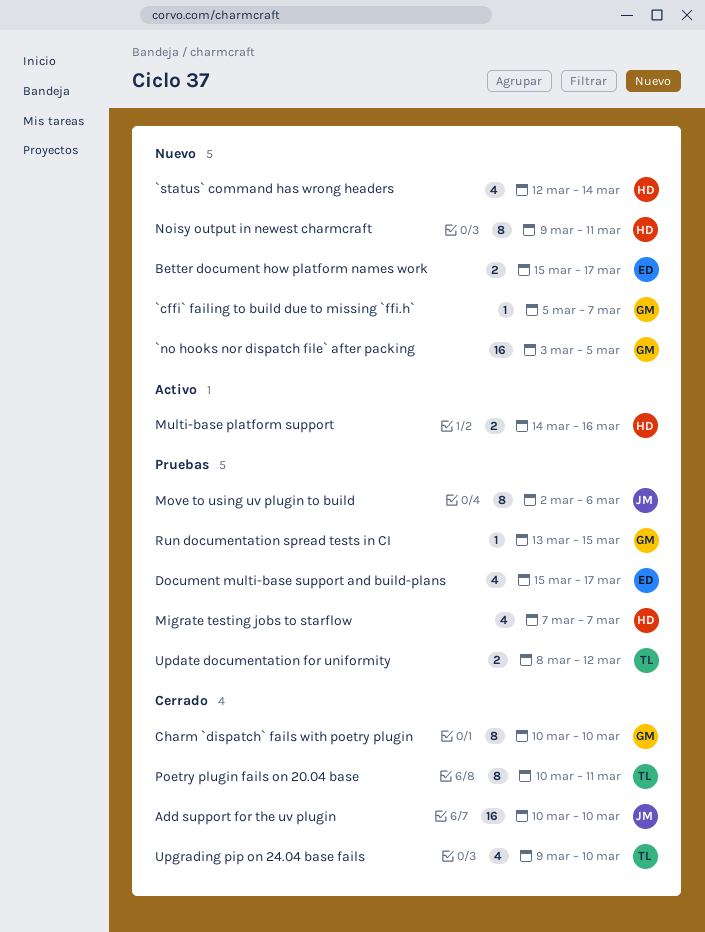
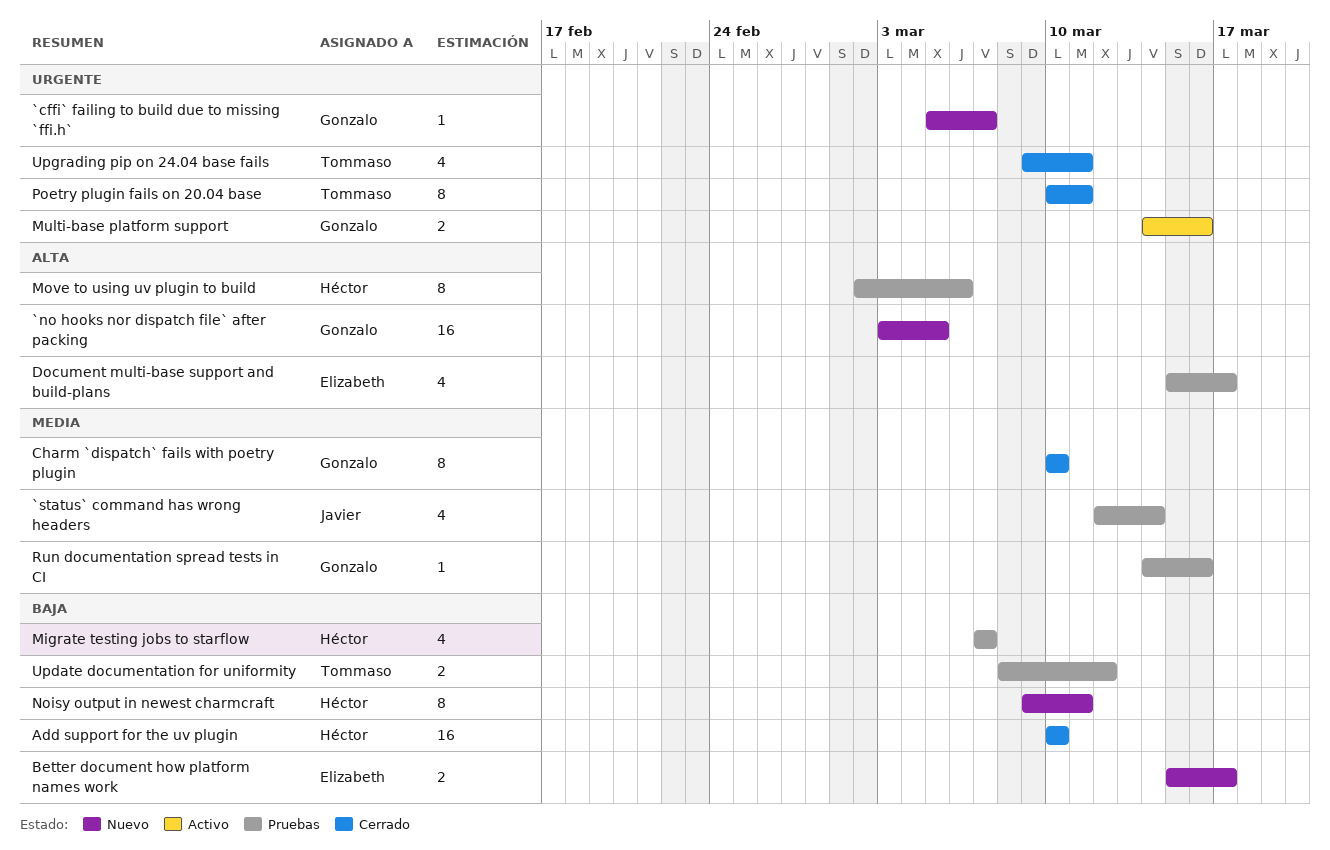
`status` command has wrong headers, status: Nuevo -> Pruebas
`status` command has wrong headers, owner: Héctor -> Javier
Add support for the uv plugin, owner: Javier -> Héctor
Move to using uv plugin to build, owner: Javier -> Héctor
Multi-base platform support, owner: Héctor -> Gonzalo
Run documentation spread tests in CI, start: Mar 13 -> Mar 14
Run documentation spread tests in CI, due: Mar 15 -> Mar 16
Upgrading pip on 24.04 base fails, due: Mar 10 -> Mar 11

